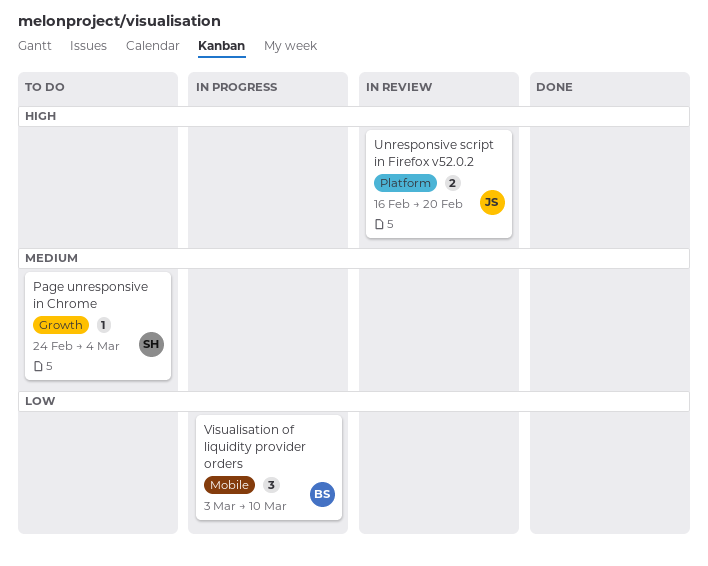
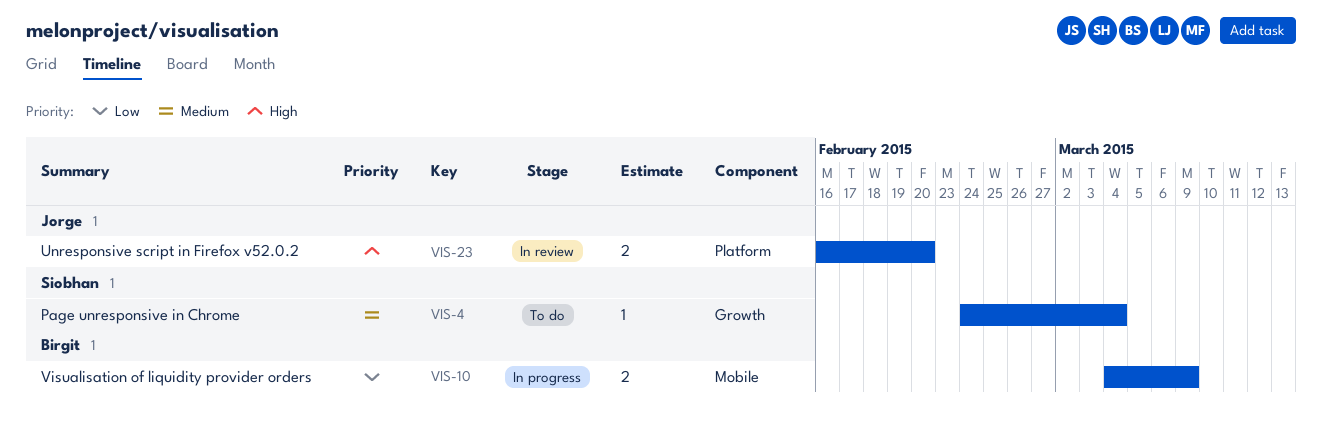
Visualisation of liquidity provider orders, estimate: 3 -> 2
Visualisation of liquidity provider orders, start: Mar 3 -> Mar 4
Visualisation of liquidity provider orders, due: Mar 10 -> Mar 9

